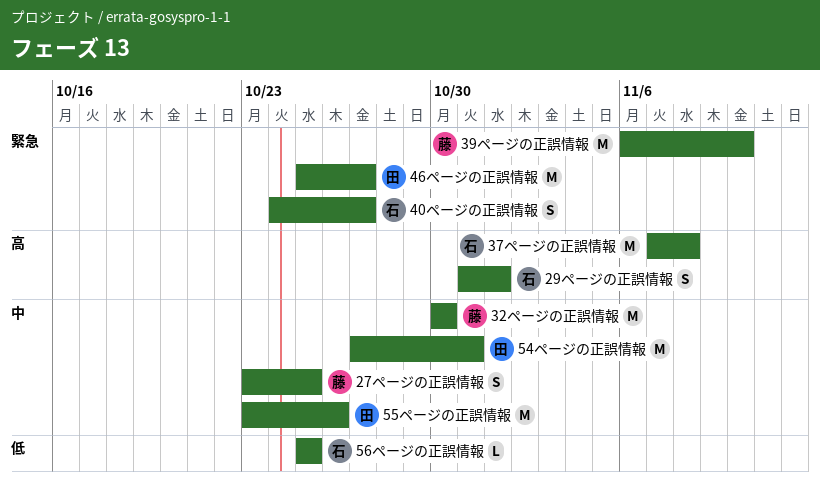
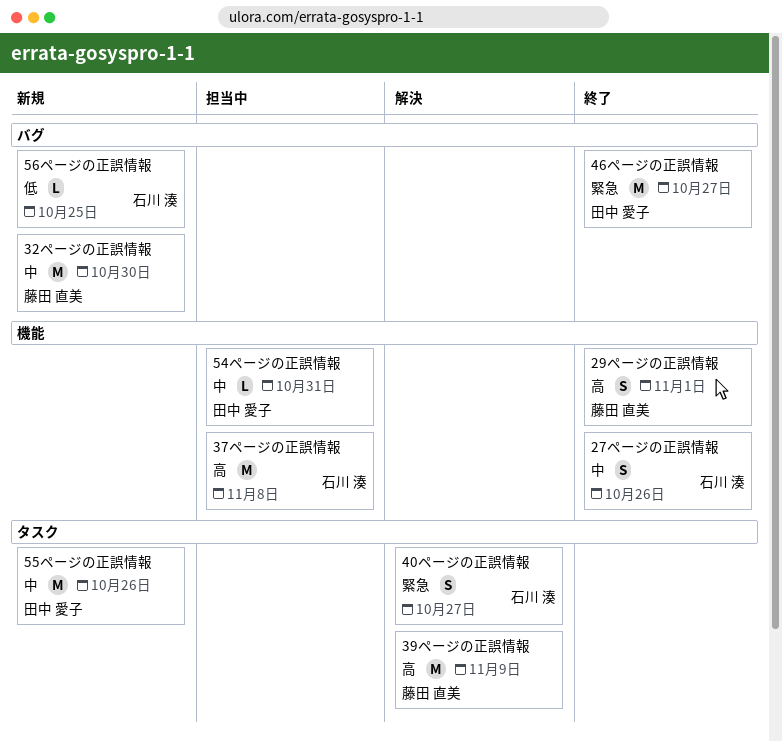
27ページの正誤情報, owner: 藤田 直美 -> 石川 湊
27ページの正誤情報, due: Oct 25 -> Oct 26
29ページの正誤情報, owner: 石川 湊 -> 藤田 直美
39ページの正誤情報, priority: 緊急 -> 高
39ページの正誤情報, due: Nov 10 -> Nov 9
54ページの正誤情報, estimate: M -> L

